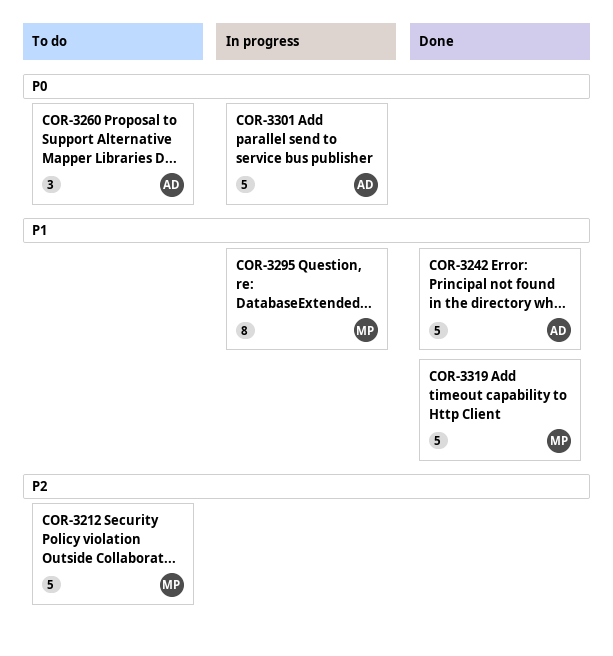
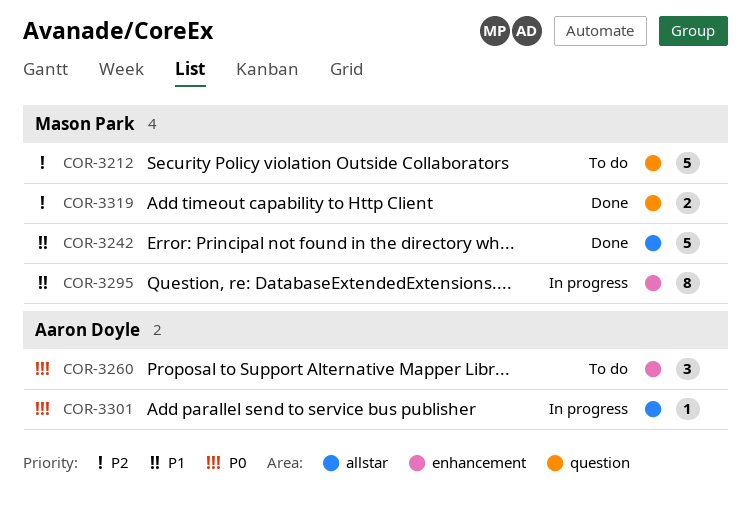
COR-3242, owner: Aaron Doyle -> Mason Park
COR-3301, estimate: 5 -> 1
COR-3319, priority: P1 -> P2
COR-3319, estimate: 5 -> 2

